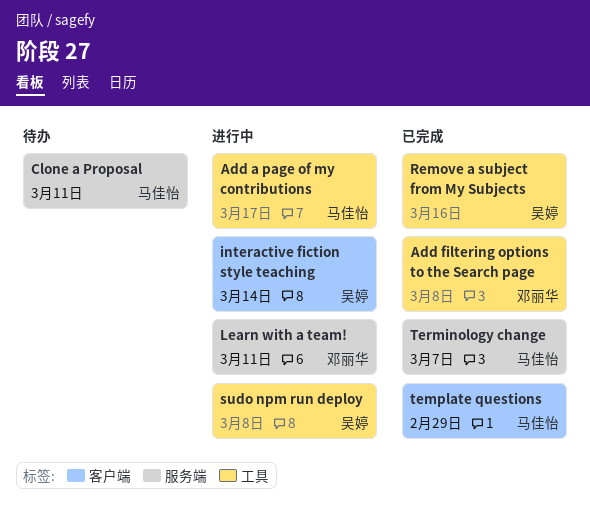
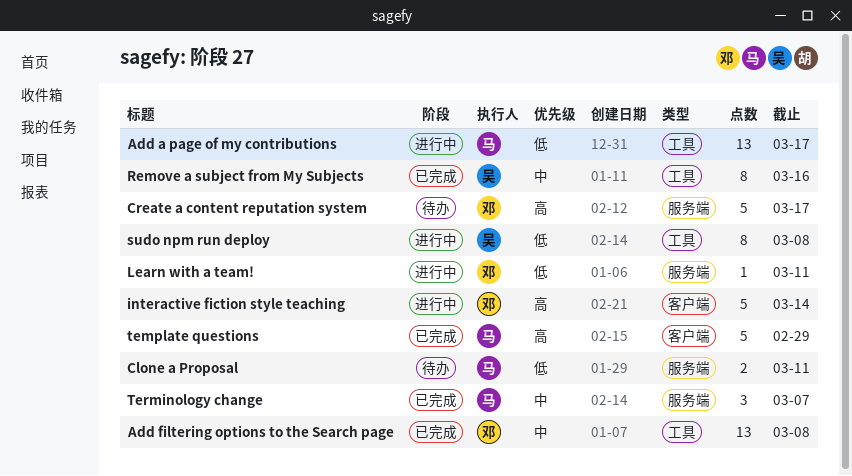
Create a content reputation system: none -> present
interactive fiction style teaching, owner: 吴婷 -> 邓丽华

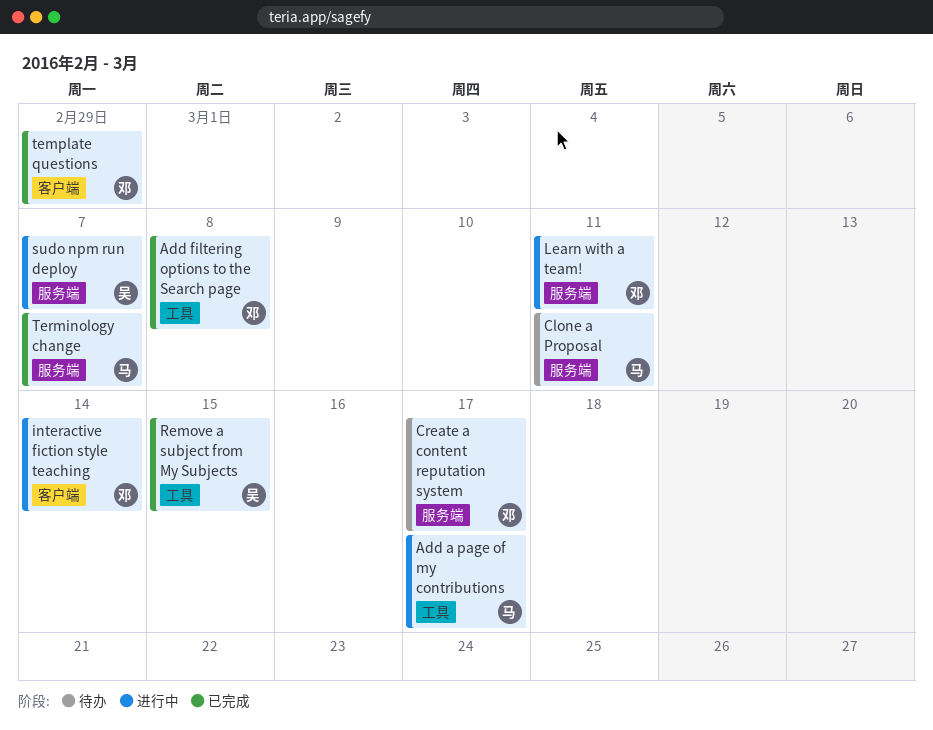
Remove a subject from My Subjects, due: Mar 16 -> Mar 15
sudo npm run deploy, label: 工具 -> 服务端
sudo npm run deploy, due: Mar 8 -> Mar 7
template questions, owner: 马 -> 邓

